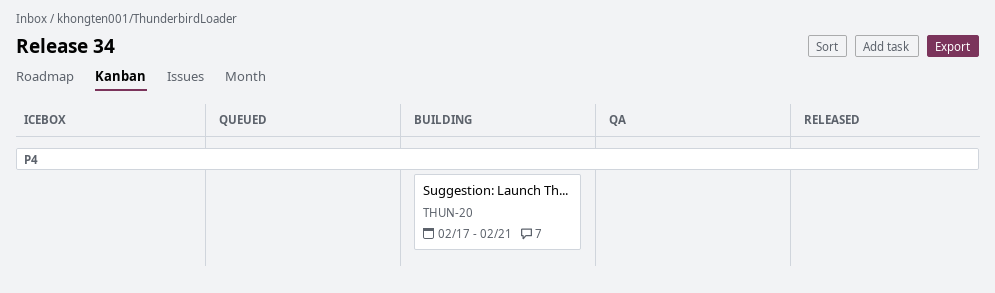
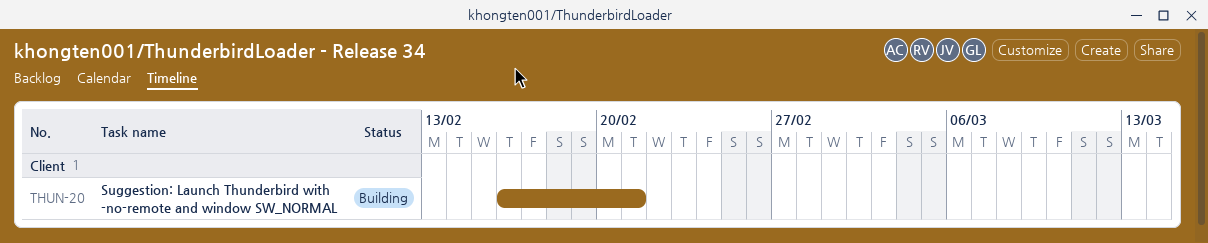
THUN-20, start: Feb 17 -> Feb 16

